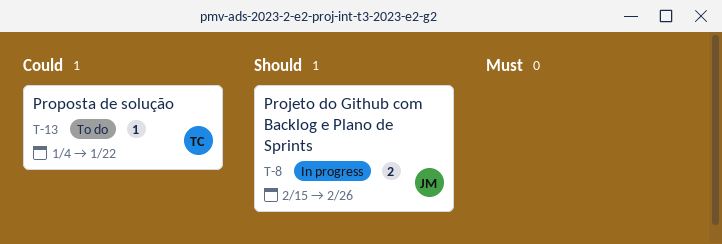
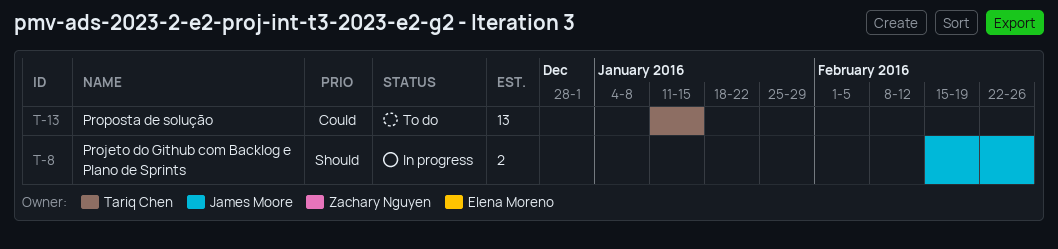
T-13, estimate: 1 -> 13
T-13, start: Jan 4 -> Jan 11
T-13, due: Jan 22 -> Jan 15

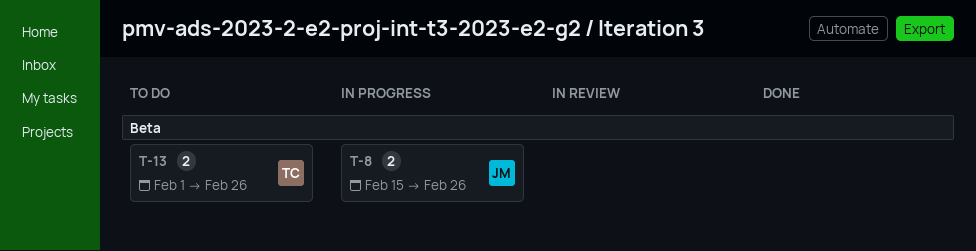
T-13, estimate: 13 -> 2
T-13, start: Jan 11 -> Feb 1
T-13, due: Jan 15 -> Feb 26

